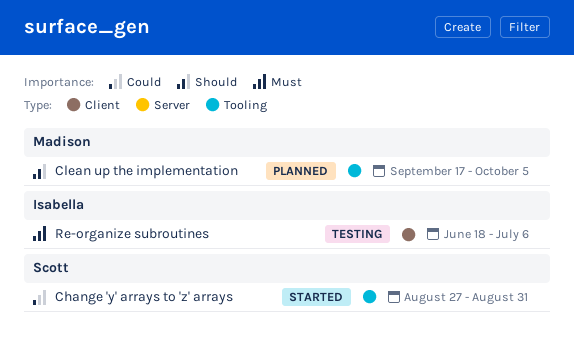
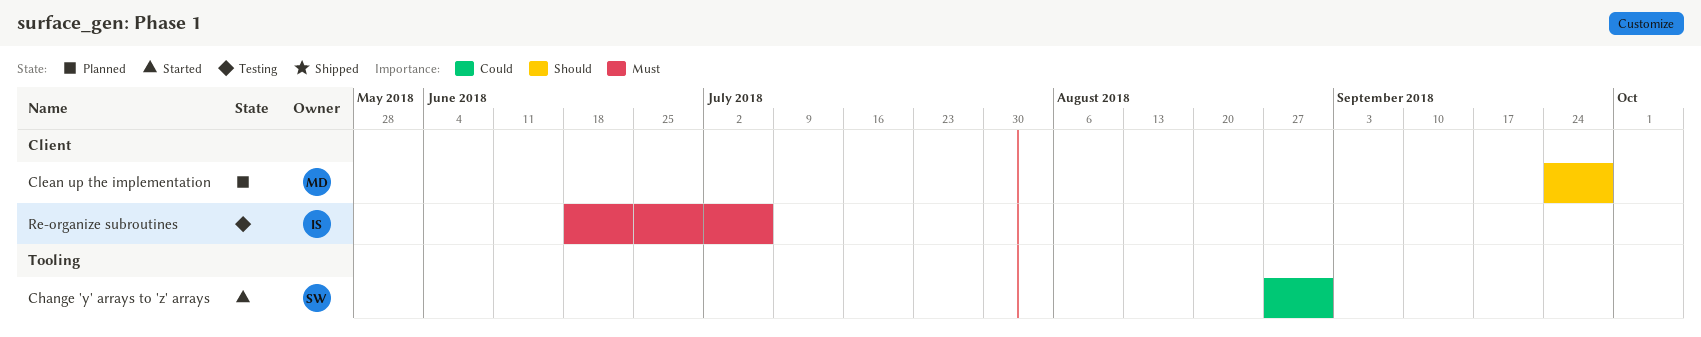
Clean up the implementation, label: Tooling -> Client
Clean up the implementation, start: Sep 17 -> Sep 24
Clean up the implementation, due: Oct 5 -> Sep 28

